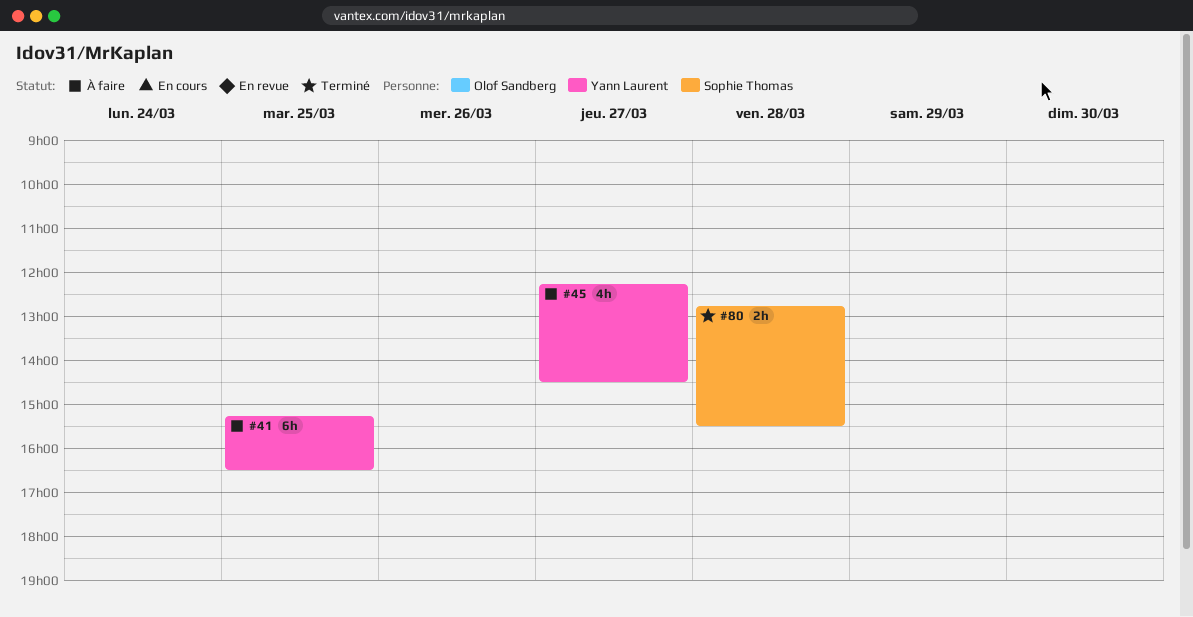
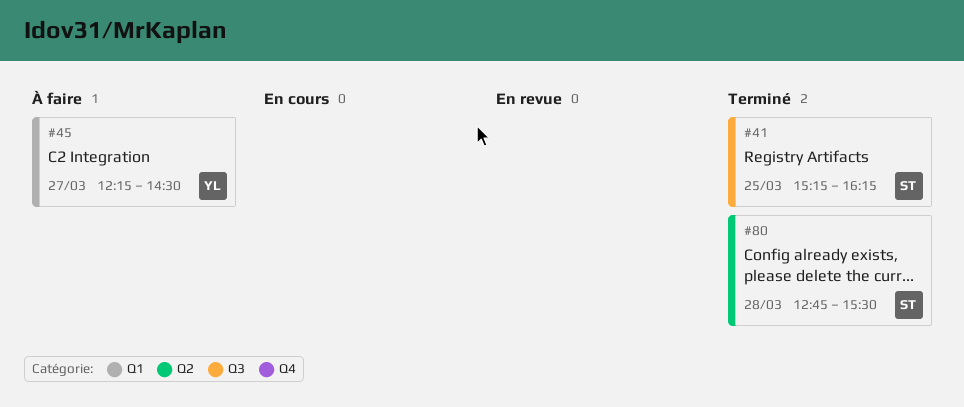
#41, status: À faire -> Terminé
#41, owner: Yann Laurent -> Sophie Thomas
#41, ends: 16:30 -> 16:15

